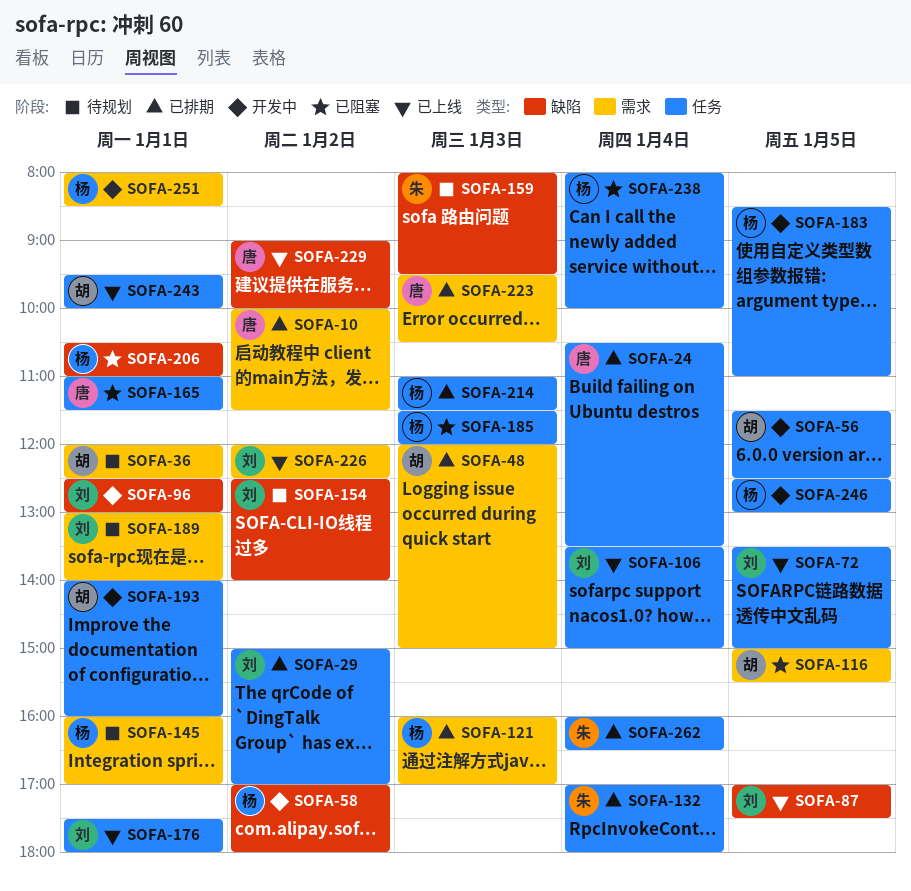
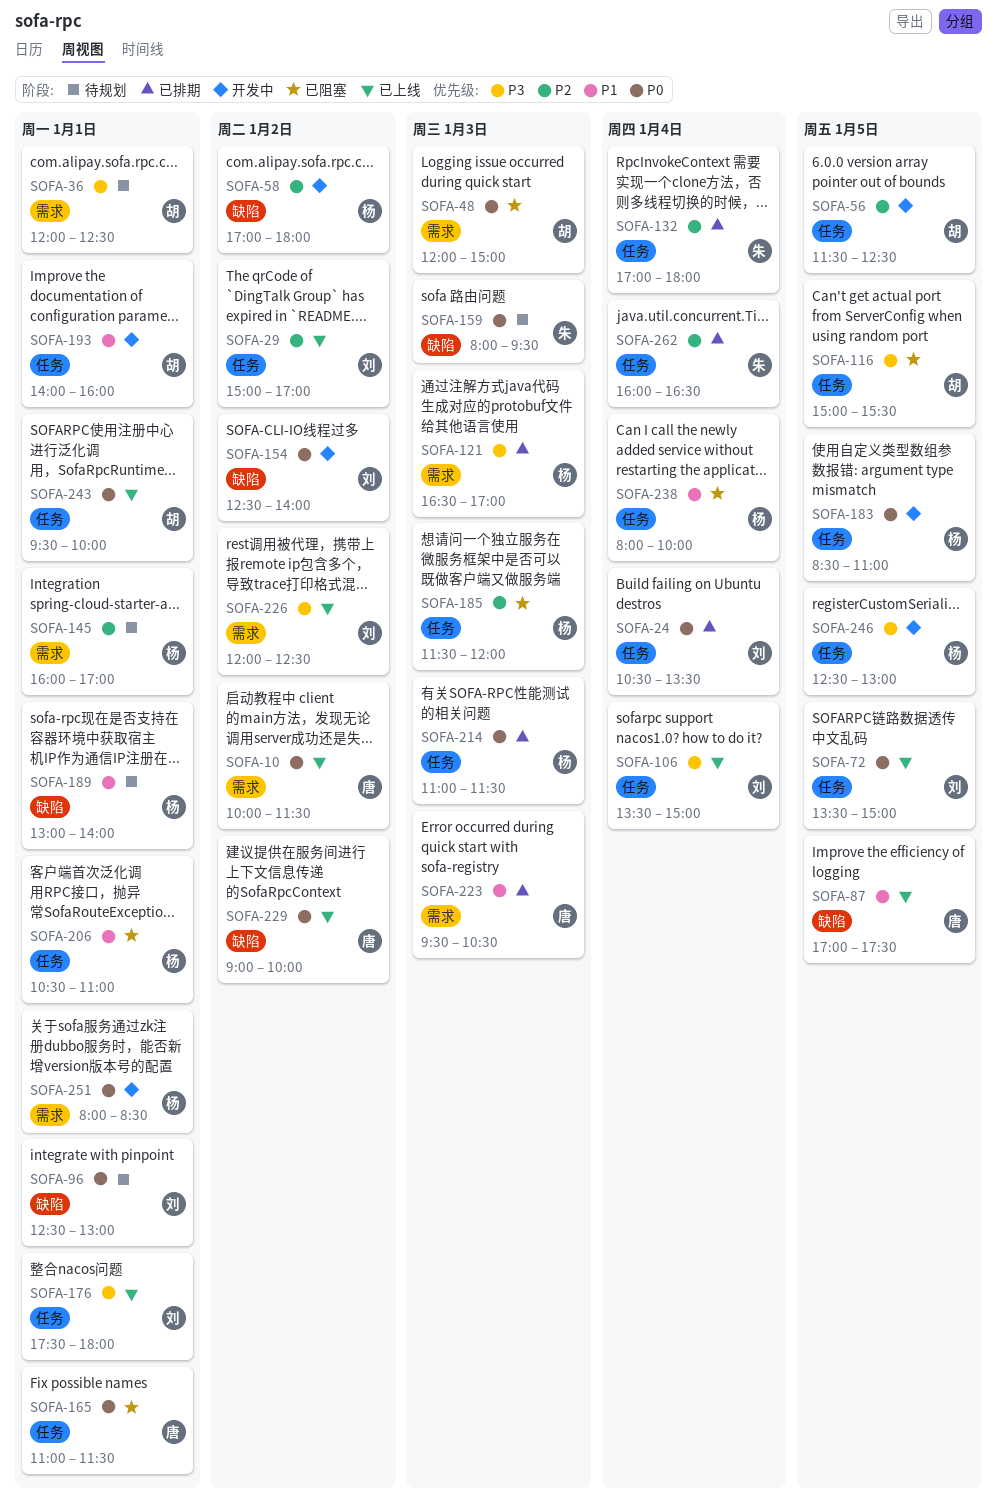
SOFA-10, status: 已排期 -> 已上线
SOFA-24, owner: 唐 -> 刘
SOFA-29, status: 已排期 -> 已上线
SOFA-48, status: 已排期 -> 已阻塞
SOFA-87, owner: 刘 -> 唐
SOFA-96, status: 开发中 -> 待规划
SOFA-116, label: 需求 -> 任务
SOFA-121, begins: 16:00 -> 16:30
SOFA-154, status: 待规划 -> 开发中
SOFA-189, owner: 刘 -> 杨
SOFA-189, label: 需求 -> 缺陷
SOFA-206, label: 缺陷 -> 任务

